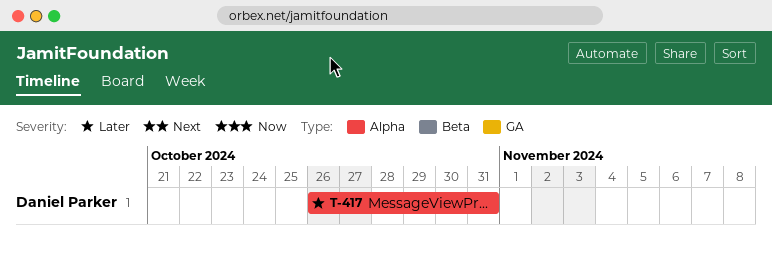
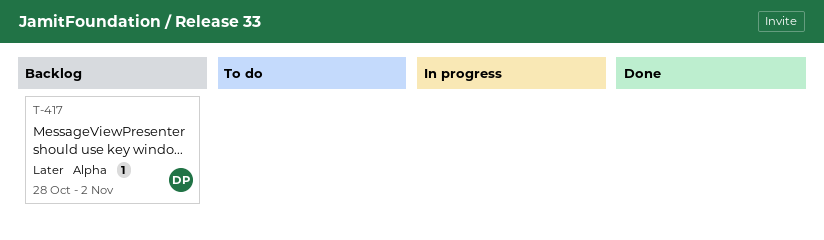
T-417, start: Oct 26 -> Oct 28
T-417, due: Oct 31 -> Nov 2

